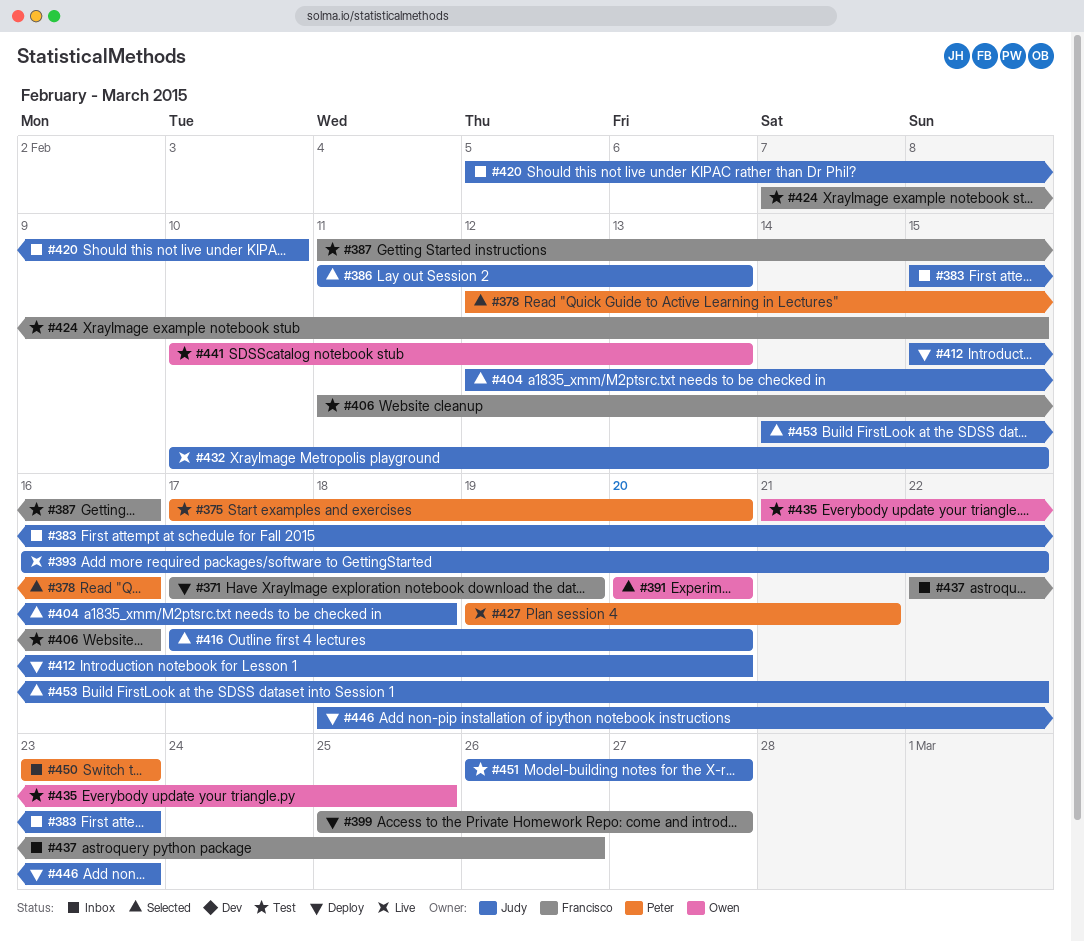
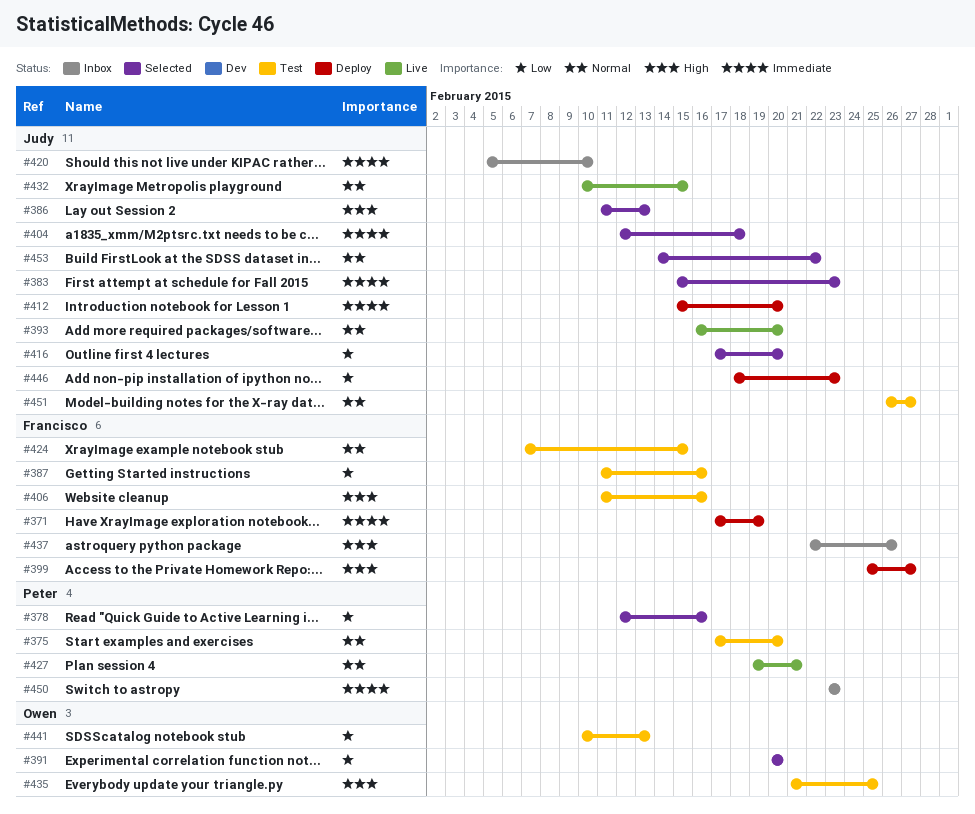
#383, status: Inbox -> Selected
#393, due: Feb 22 -> Feb 20

